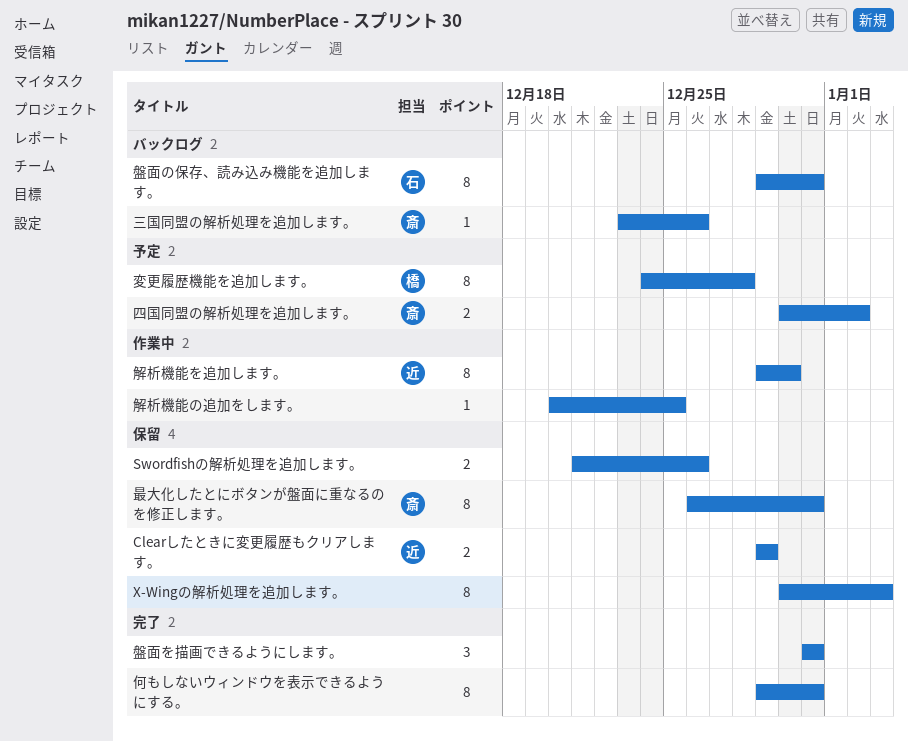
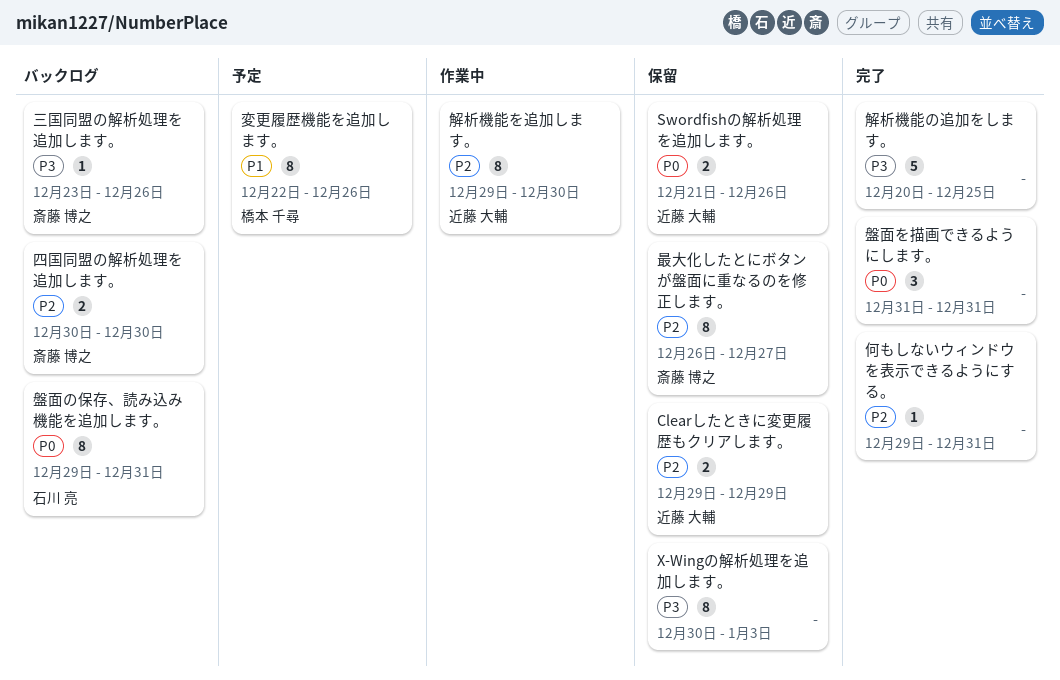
Swordfishの解析処理を追加します。, owner: none -> 近藤 大輔
何もしないウィンドウを表示できるようにする。, estimate: 8 -> 1
四国同盟の解析処理を追加します。, status: 予定 -> バックログ
四国同盟の解析処理を追加します。, due: Jan 2 -> Dec 30
変更履歴機能を追加します。, start: Dec 24 -> Dec 22
変更履歴機能を追加します。, due: Dec 28 -> Dec 26
最大化したとにボタンが盤面に重なるのを修正します。, due: Dec 31 -> Dec 27
解析機能の追加をします。, status: 作業中 -> 完了
解析機能の追加をします。, estimate: 1 -> 5

